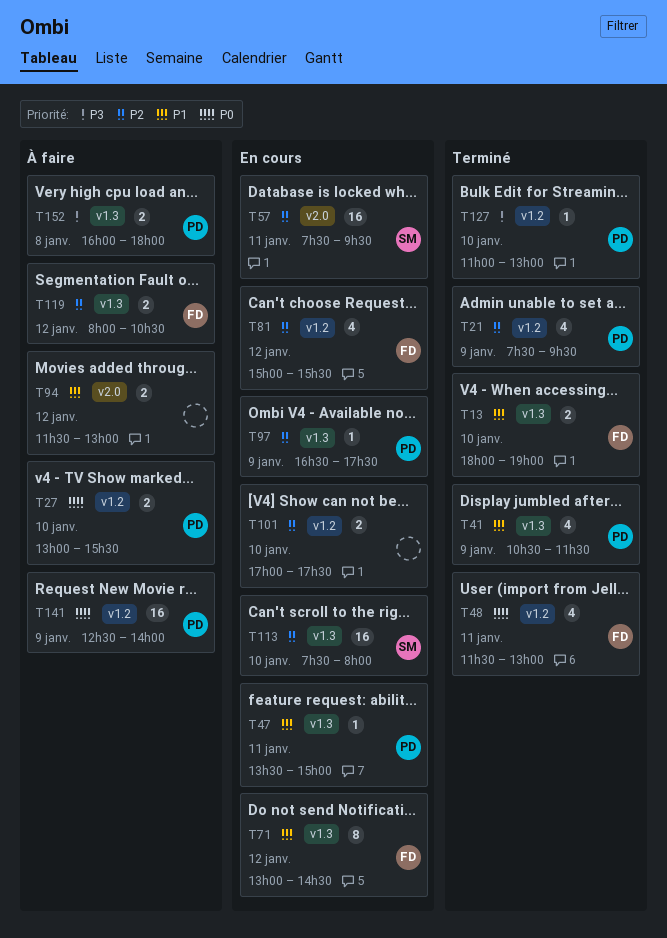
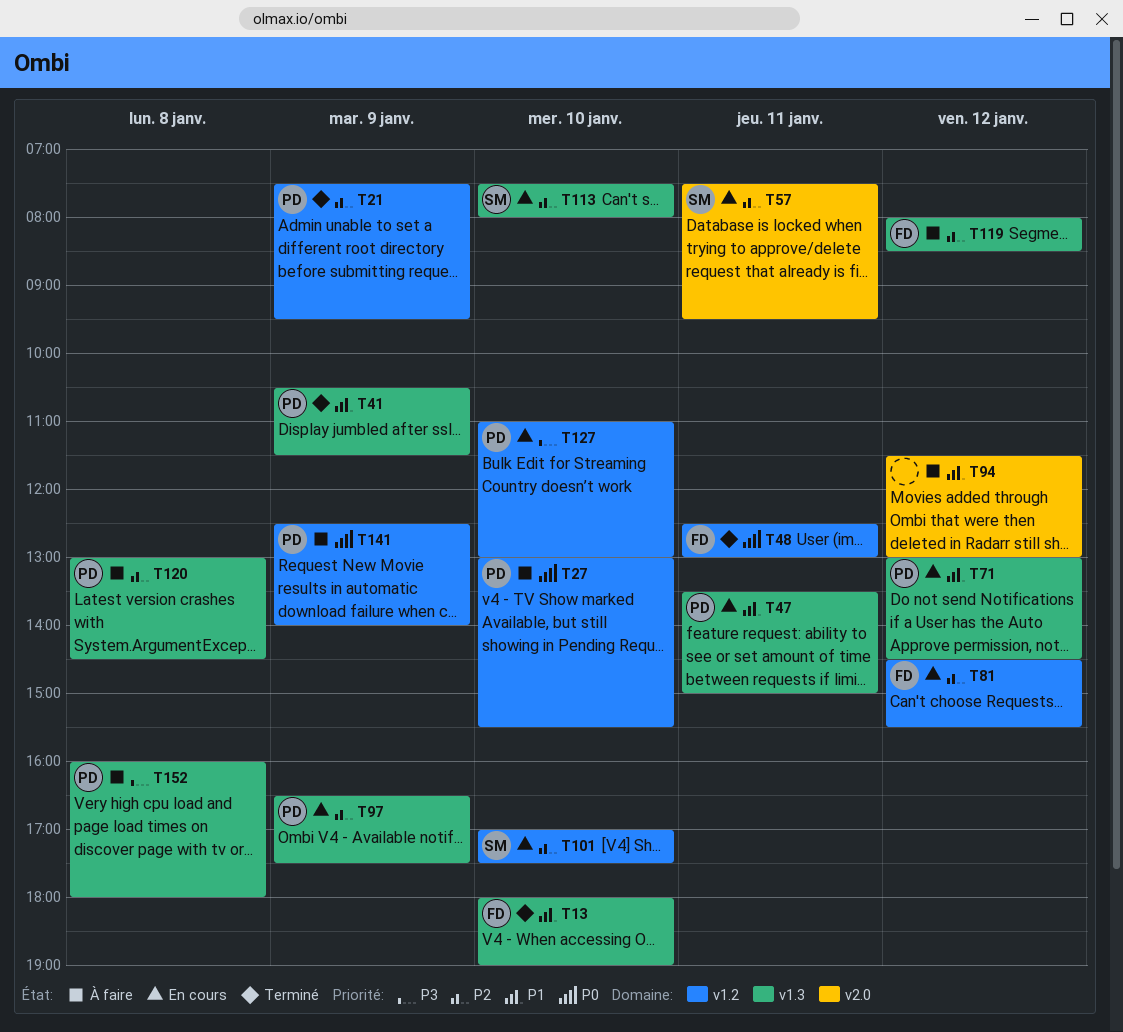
T48, begins: 11:30 -> 12:30
T71, owner: FD -> PD
T81, begins: 15:00 -> 14:30
T101, owner: none -> SM
T119, ends: 10:30 -> 08:30
T120: none -> present
T127, status: Terminé -> En cours

